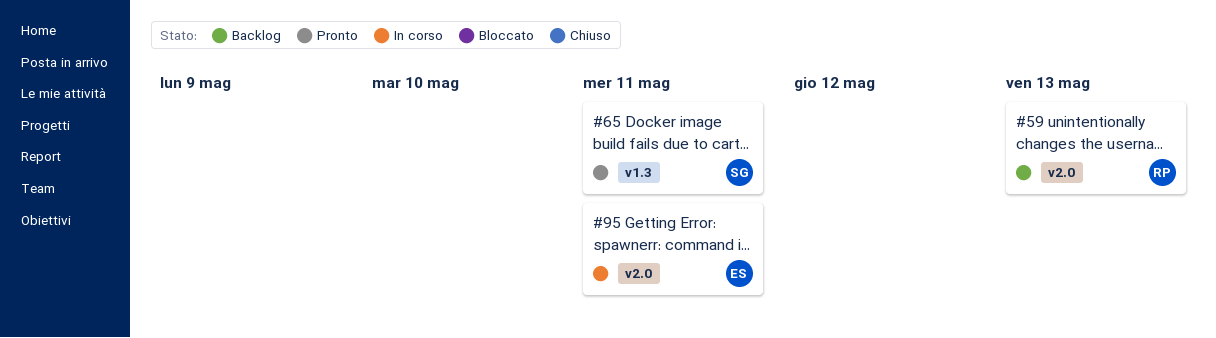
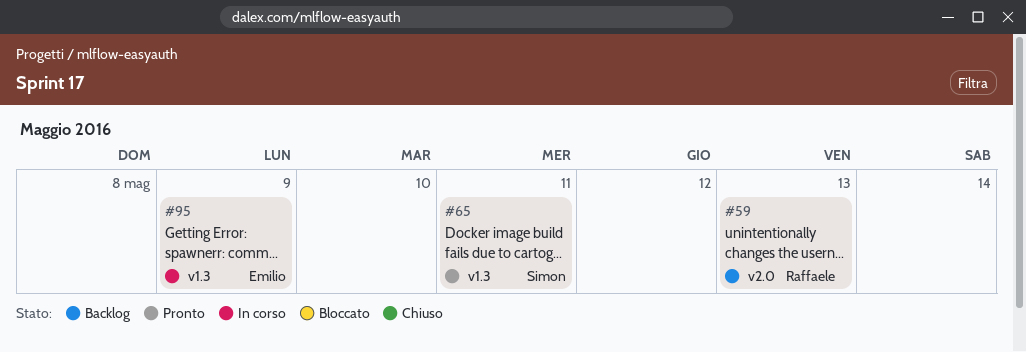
#95, label: v2.0 -> v1.3
#95, due: May 11 -> May 9

